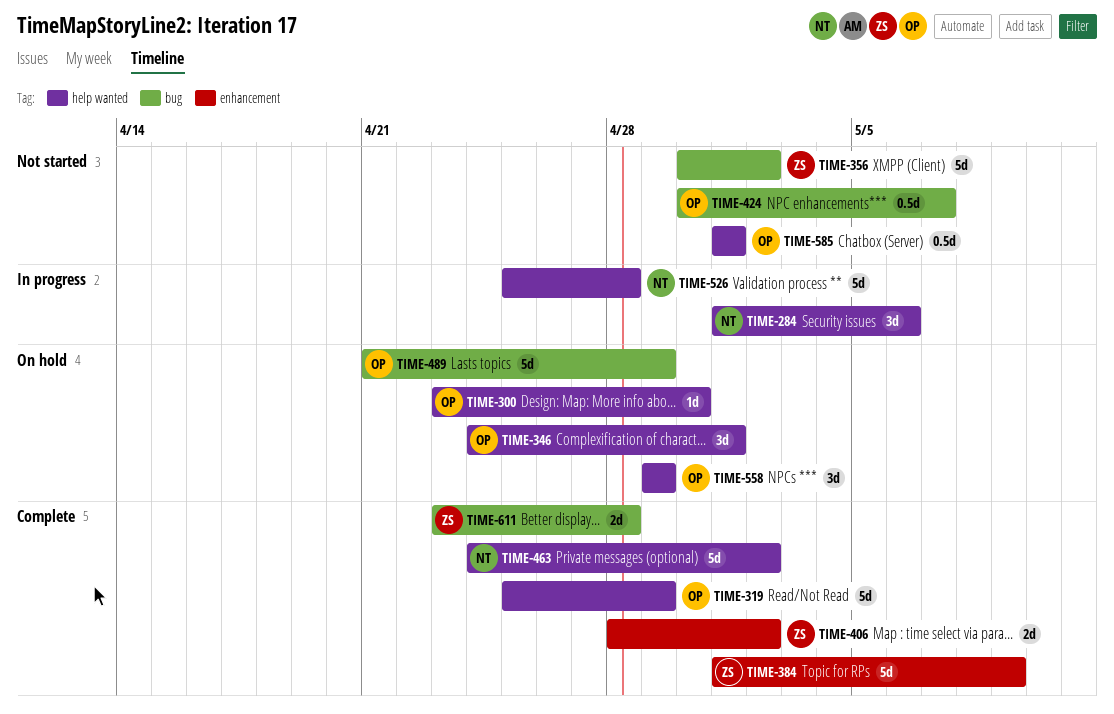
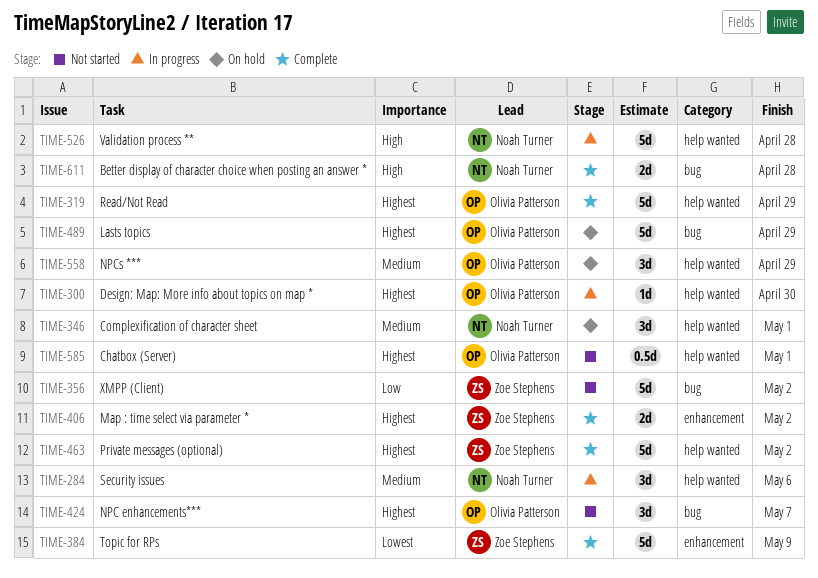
TIME-300, status: On hold -> In progress
TIME-346, owner: Olivia Patterson -> Noah Turner
TIME-424, estimate: 0.5d -> 3d
TIME-463, owner: Noah Turner -> Zoe Stephens
TIME-611, owner: Zoe Stephens -> Noah Turner

